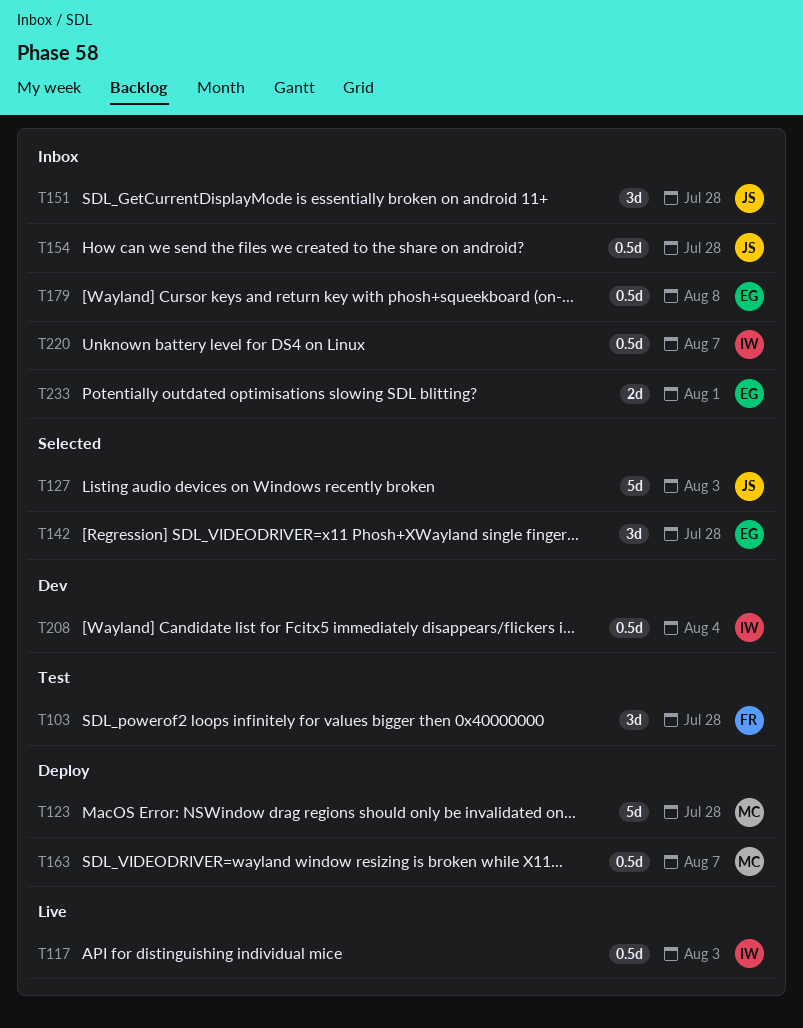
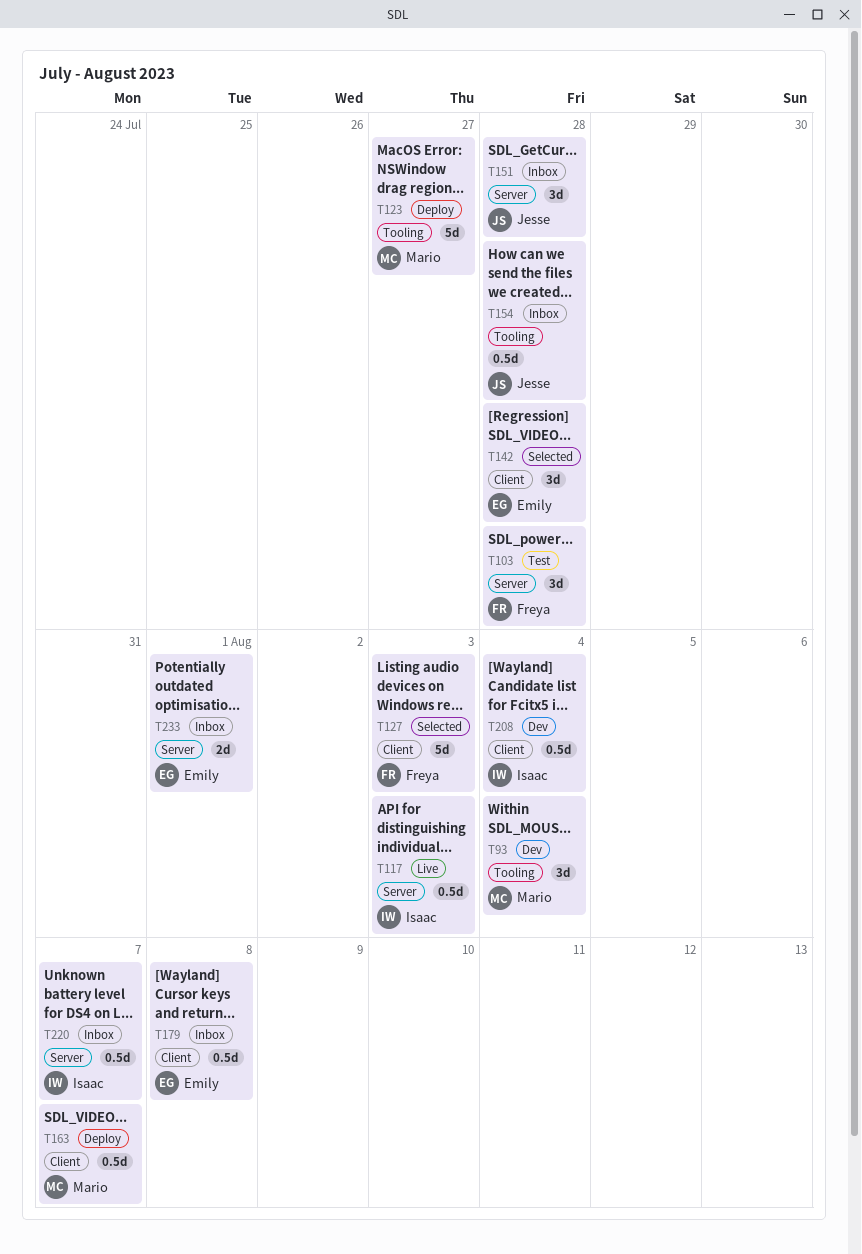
T93: none -> present
T123, due: Jul 28 -> Jul 27
T127, owner: Jesse -> Freya

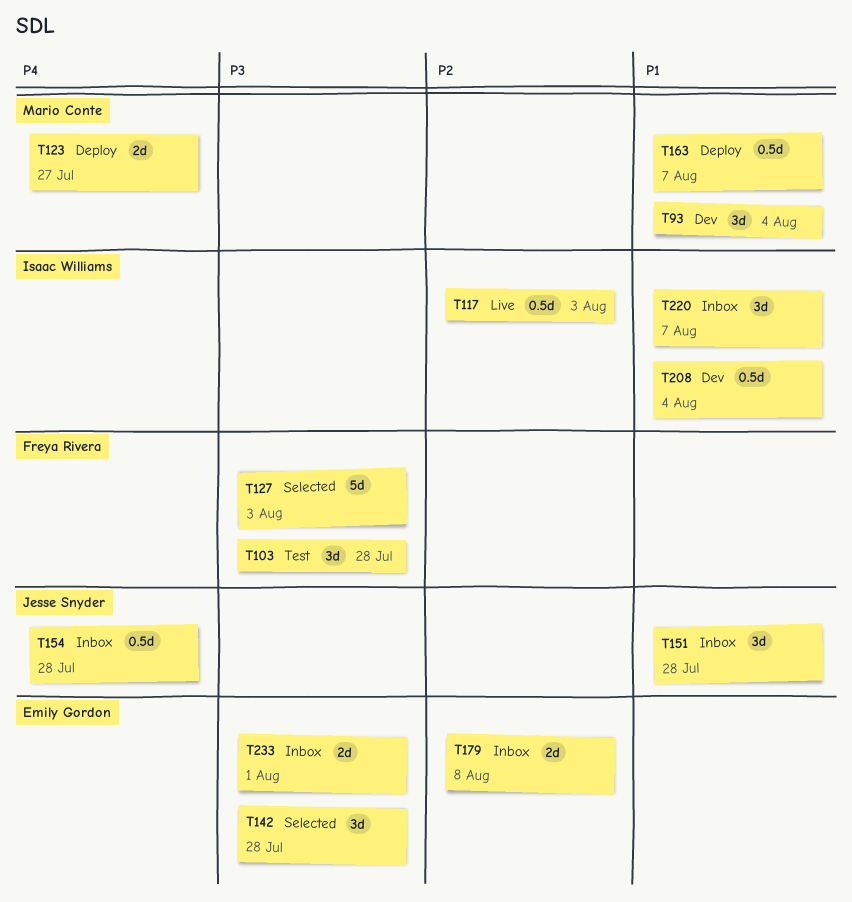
T123, estimate: 5d -> 2d
T179, estimate: 0.5d -> 2d
T220, estimate: 0.5d -> 3d

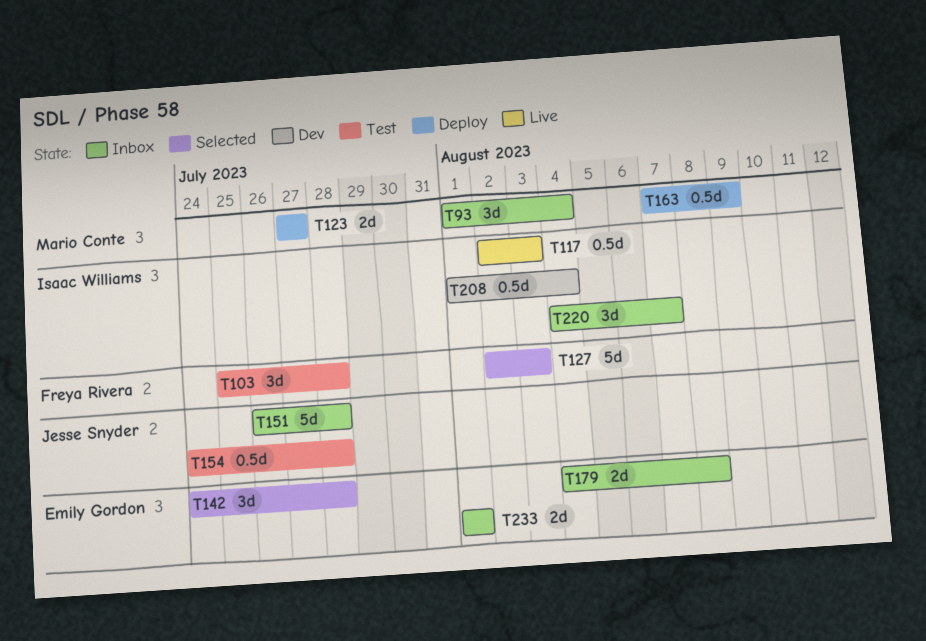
T93, status: Dev -> Inbox
T151, estimate: 3d -> 5d
T154, status: Inbox -> Test
T163, due: Aug 7 -> Aug 9

